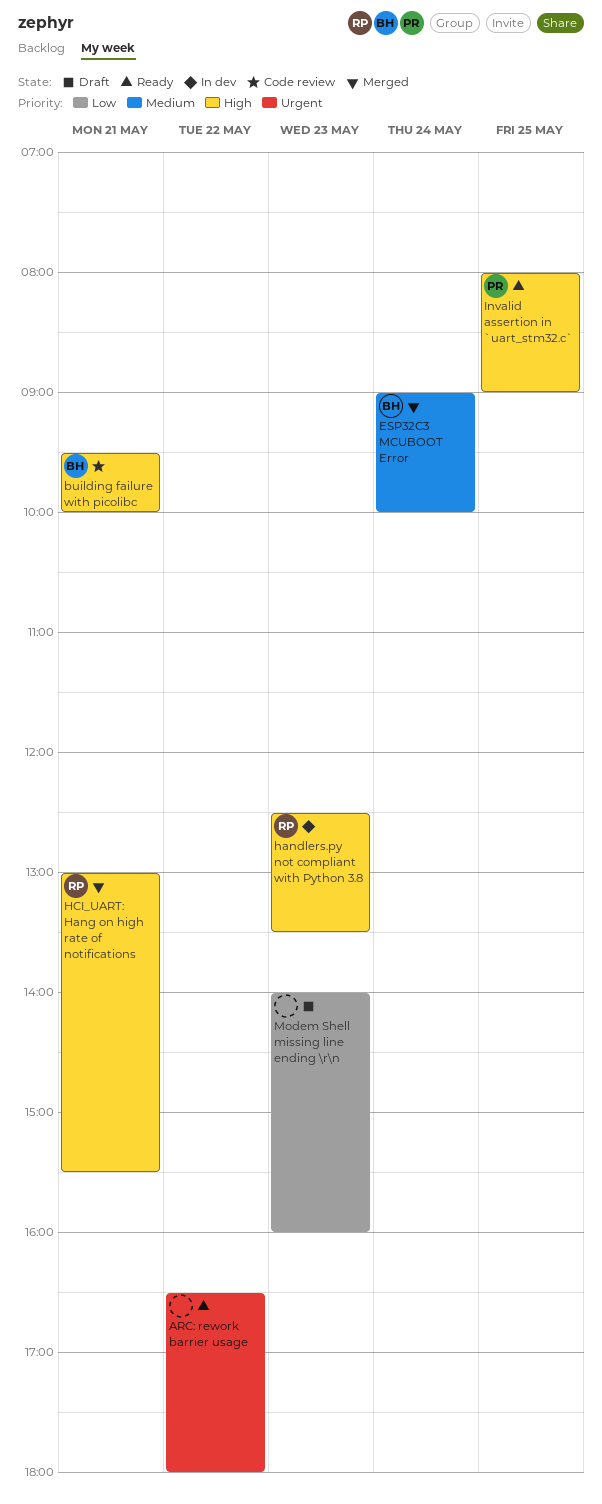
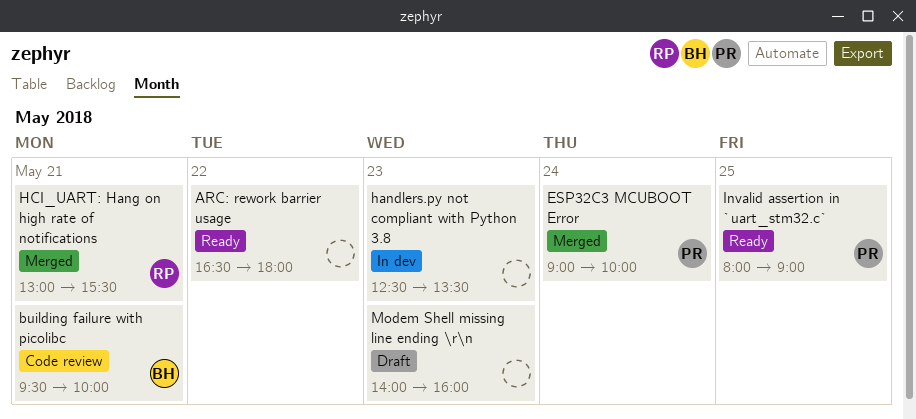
ESP32C3 MCUBOOT Error, owner: BH -> PR
handlers.py not compliant with Python 3.8, owner: RP -> none

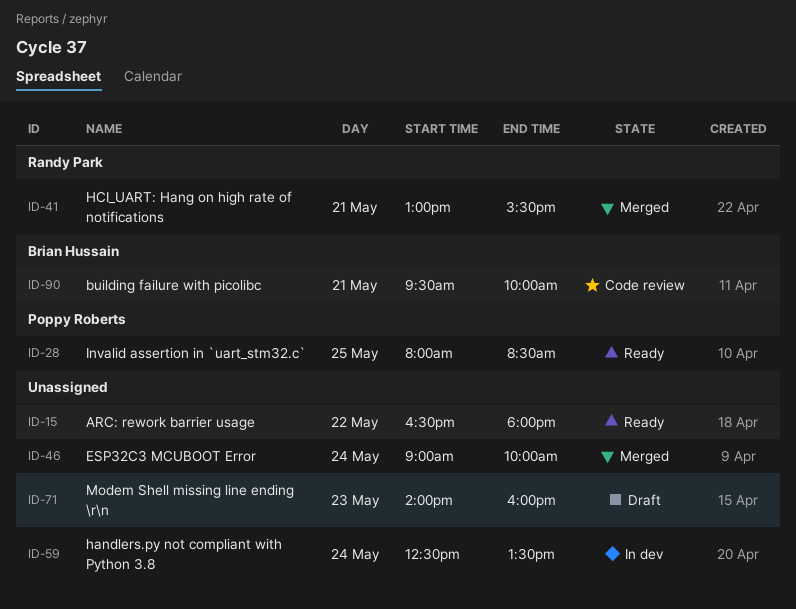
ESP32C3 MCUBOOT Error, owner: Poppy Roberts -> none
handlers.py not compliant with Python 3.8, day: May 23 -> May 24
Invalid assertion in `uart_stm32.c`, ends: 09:00 -> 08:30

